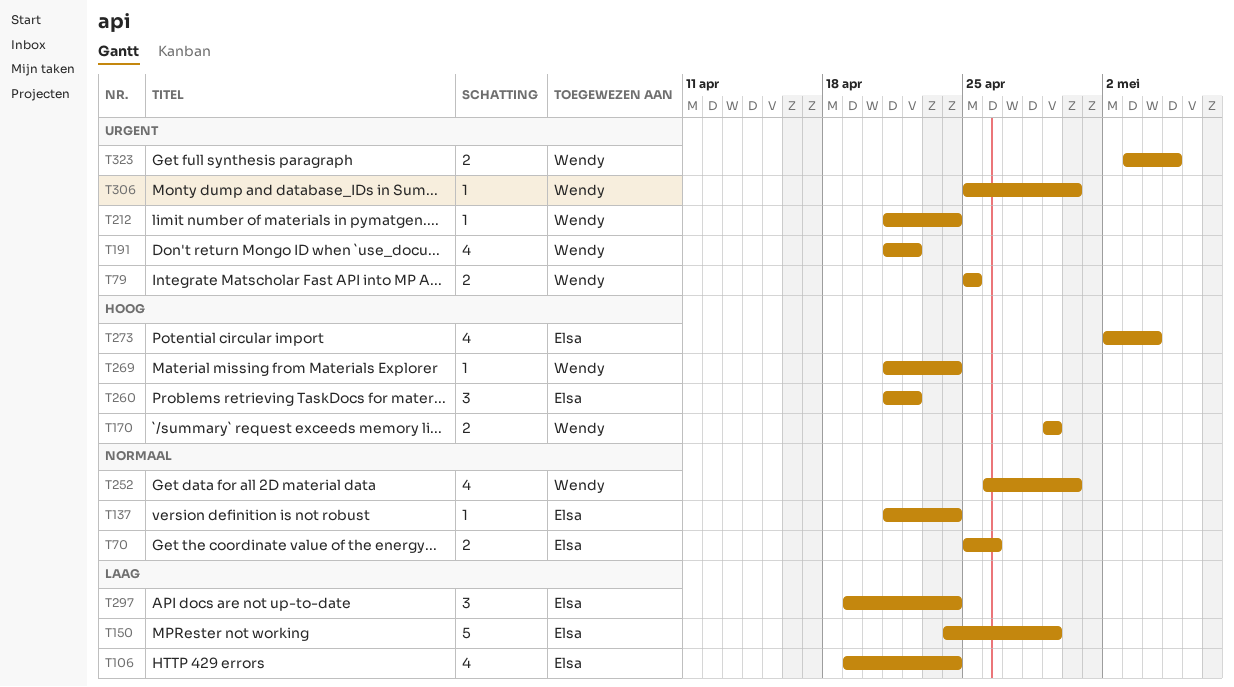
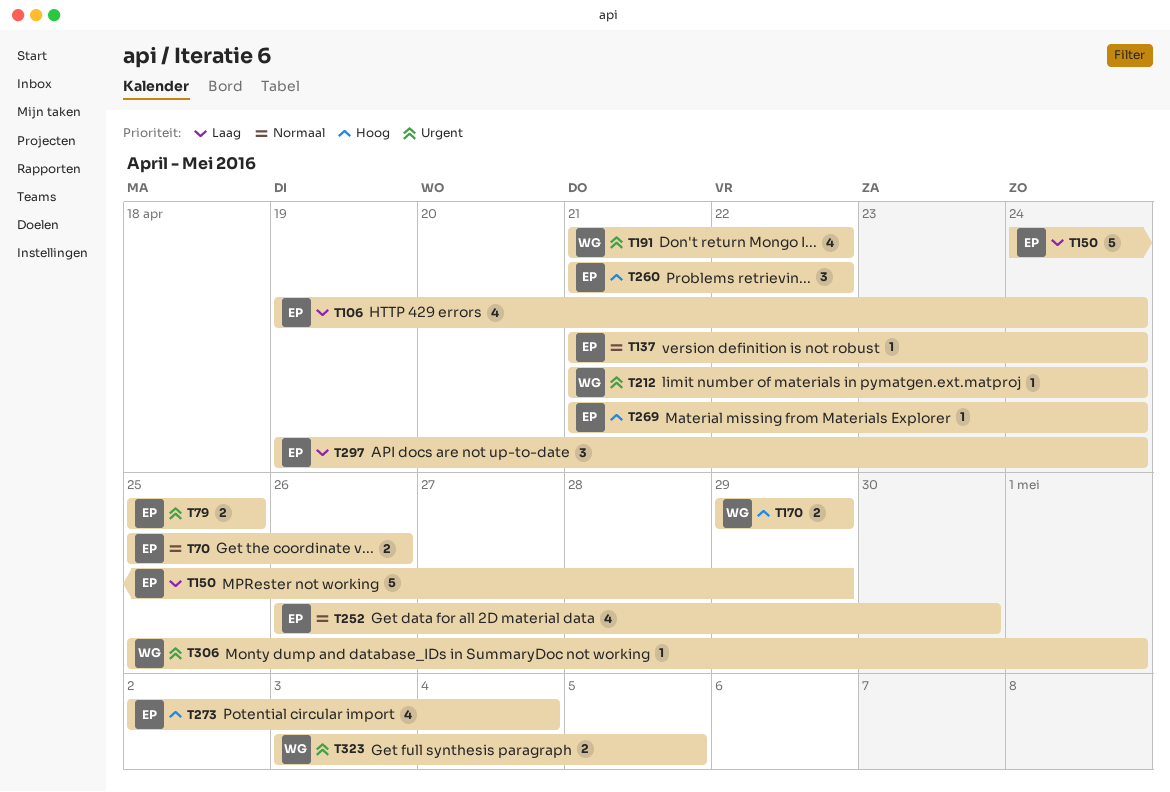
T79, owner: Wendy -> Elsa
T252, owner: Wendy -> Elsa
T269, owner: Wendy -> Elsa
T306, due: Apr 30 -> May 1

